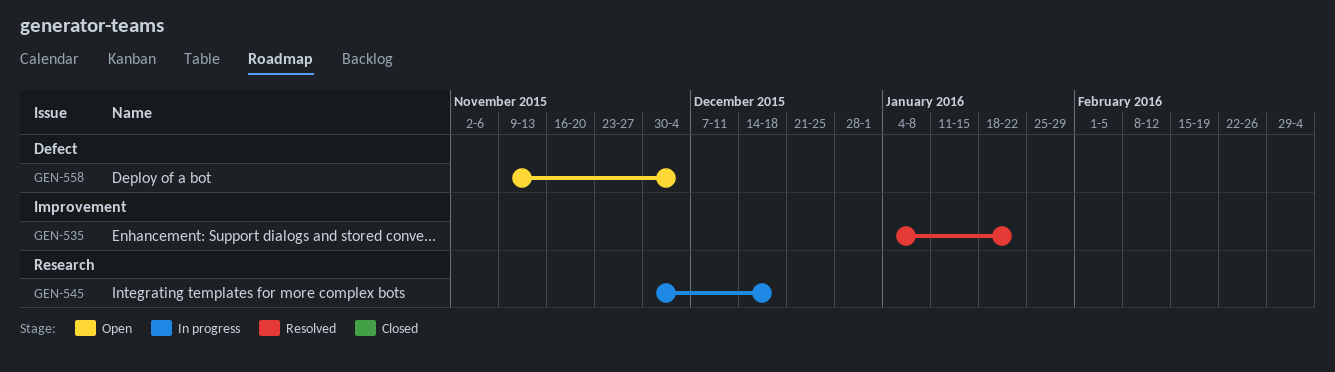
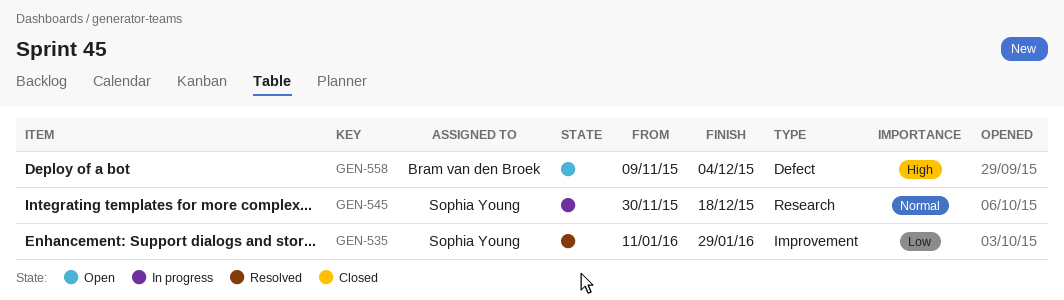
GEN-535, start: Jan 4 -> Jan 11
GEN-535, due: Jan 22 -> Jan 29

